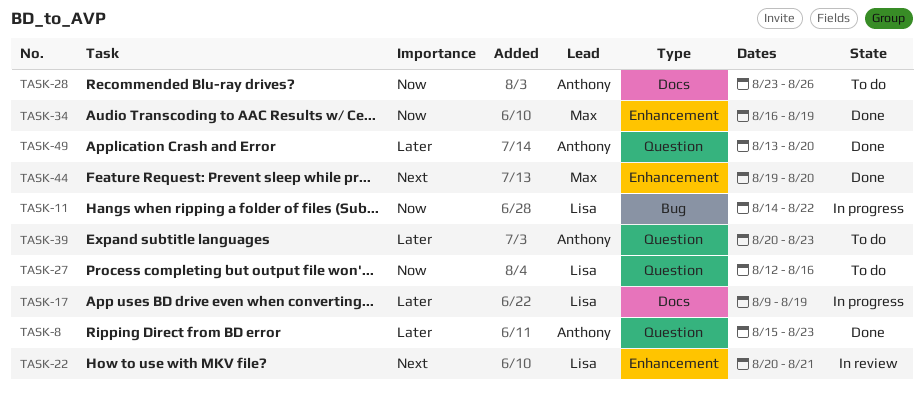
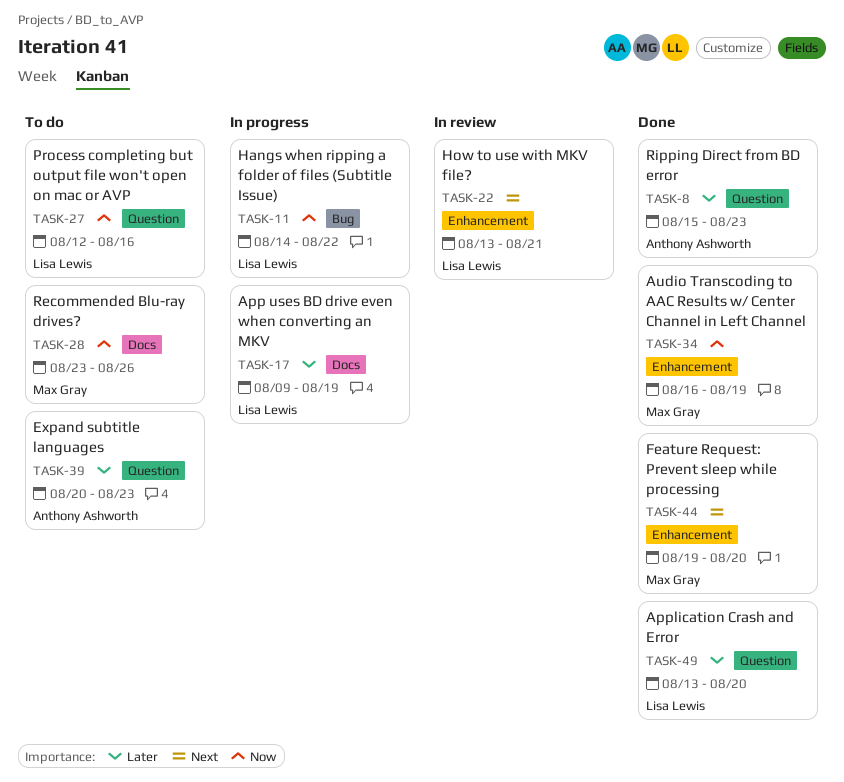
TASK-22, start: Aug 20 -> Aug 13
TASK-28, owner: Anthony Ashworth -> Max Gray
TASK-49, owner: Anthony Ashworth -> Lisa Lewis

